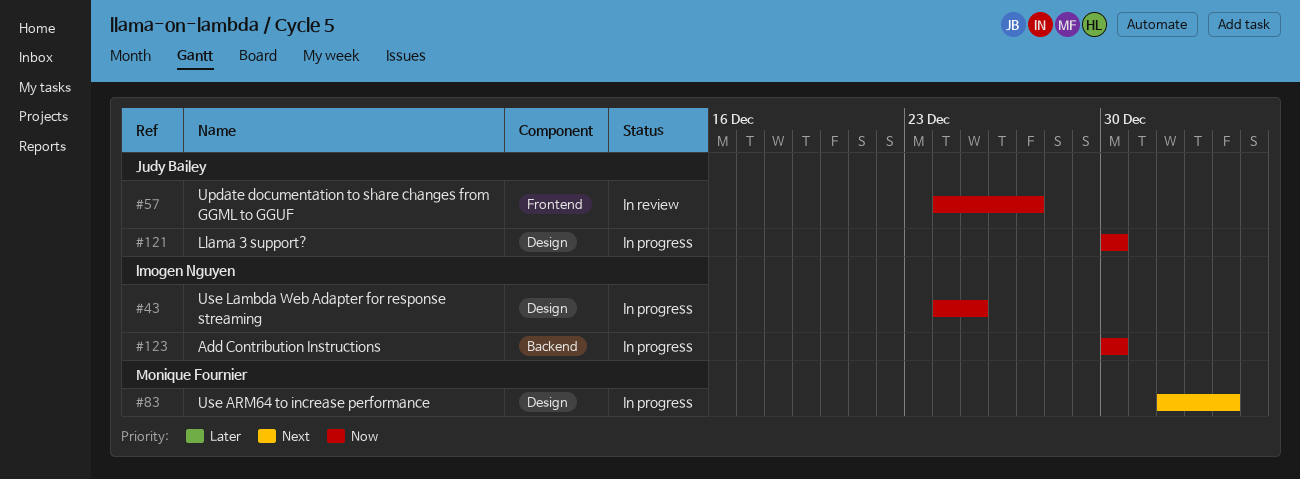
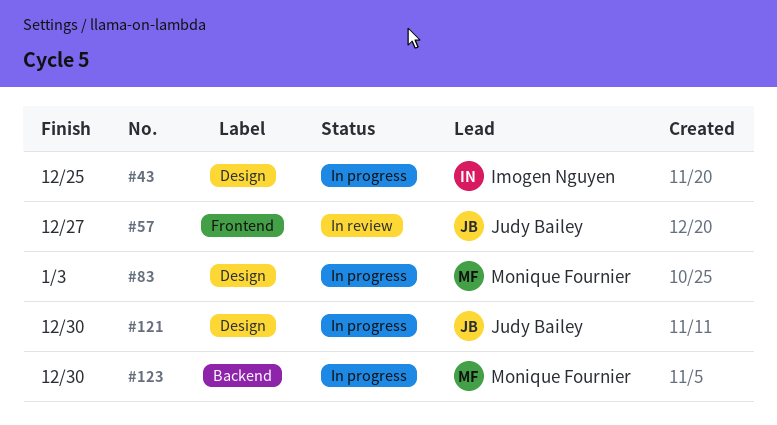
#123, owner: Imogen Nguyen -> Monique Fournier

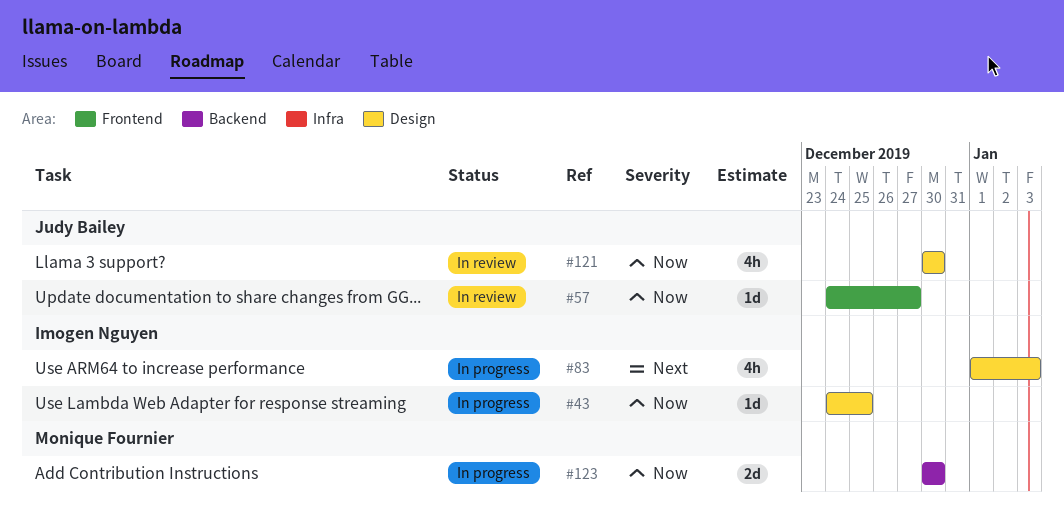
#83, owner: Monique Fournier -> Imogen Nguyen
#121, status: In progress -> In review

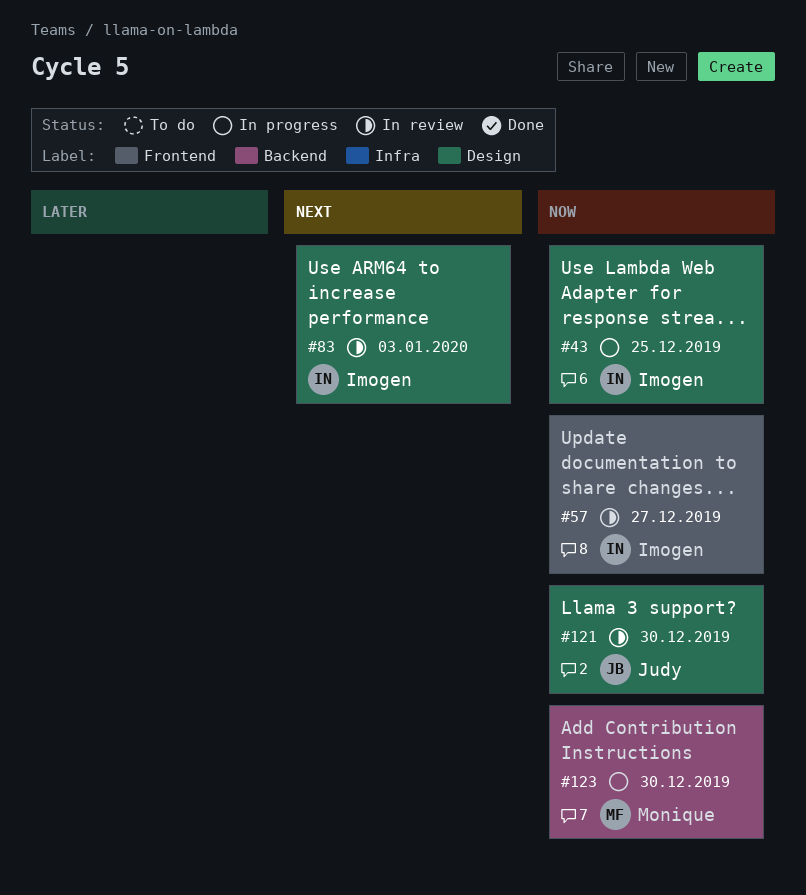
#57, owner: Judy Bailey -> Imogen Nguyen
#83, status: In progress -> In review

